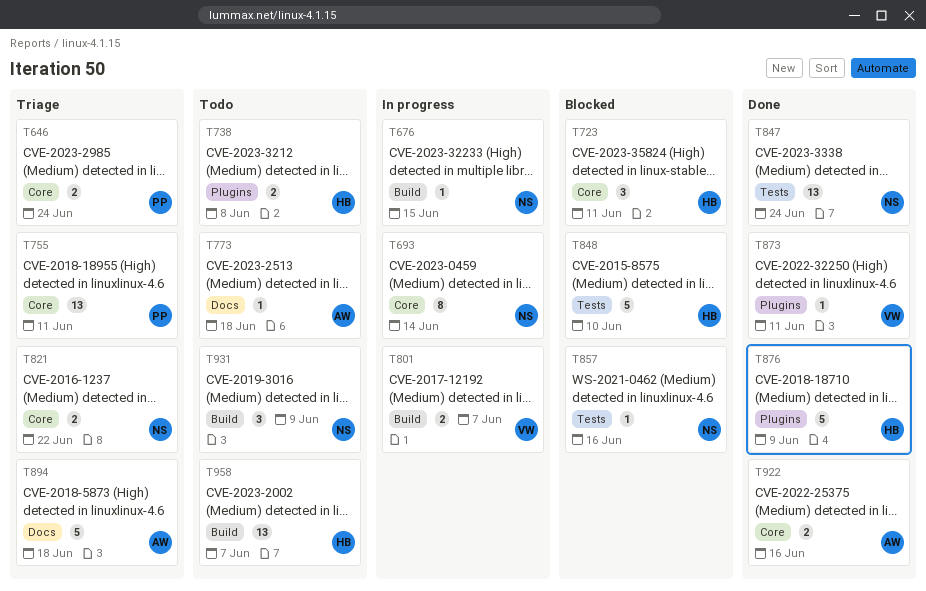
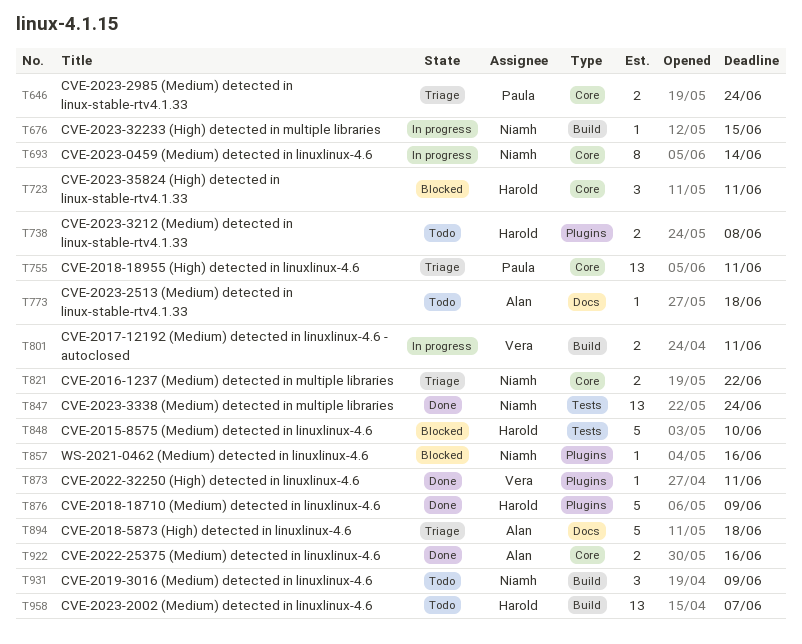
T801, due: Jun 7 -> Jun 11
T857, label: Tests -> Plugins

